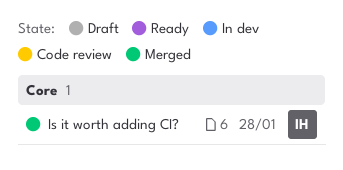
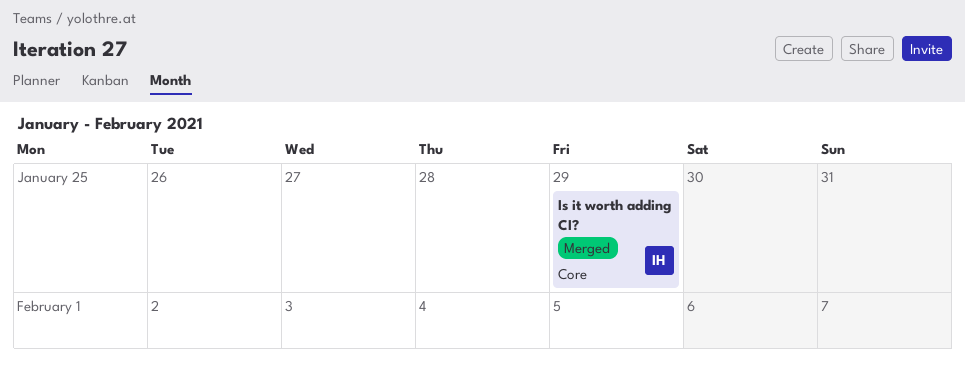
Is it worth adding CI?, due: Jan 28 -> Jan 29

